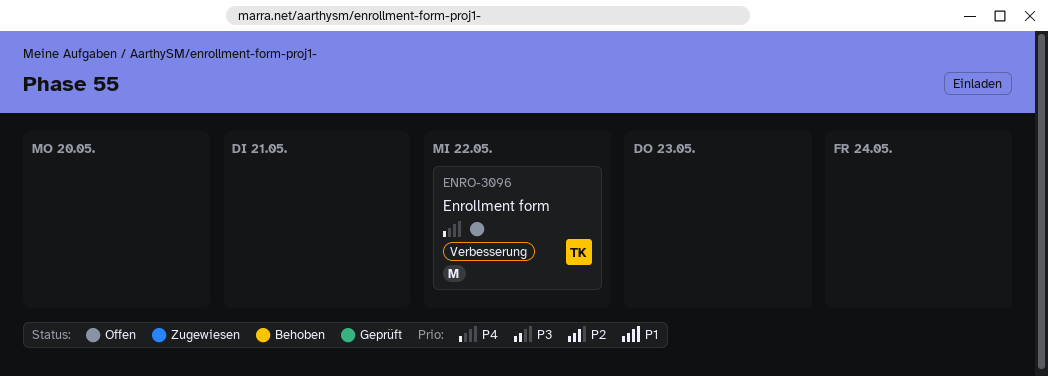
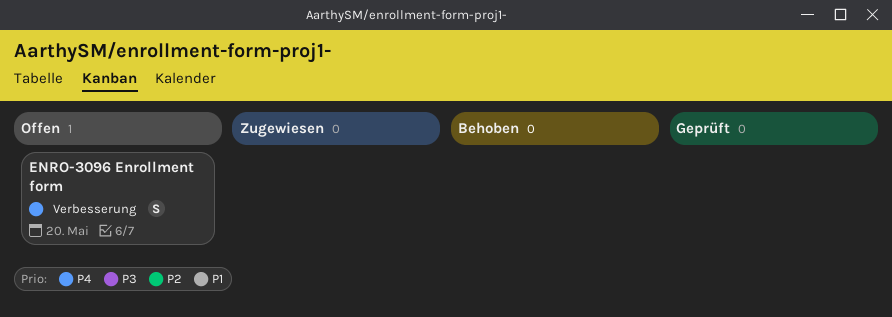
ENRO-3096, estimate: M -> S
ENRO-3096, due: May 22 -> May 20

